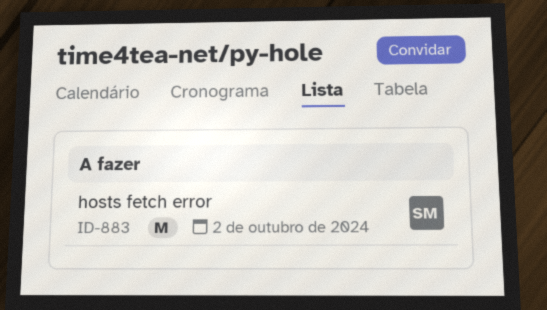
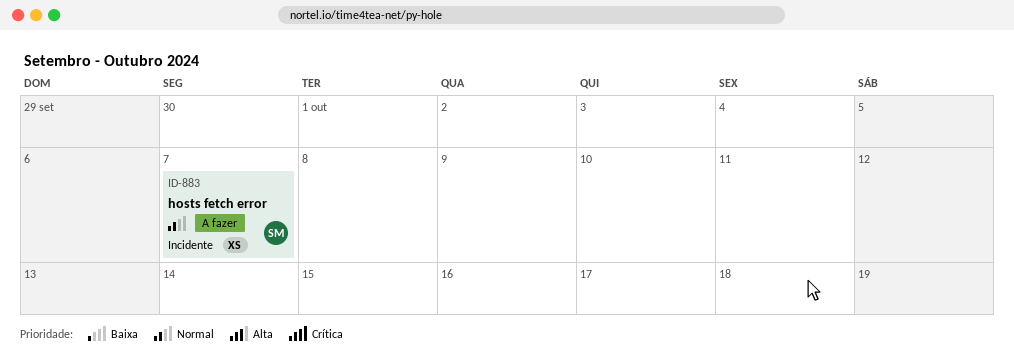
ID-883, estimate: M -> XS
ID-883, due: Oct 2 -> Oct 7

